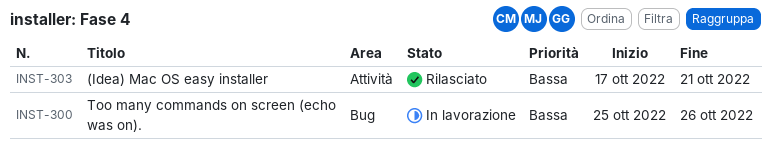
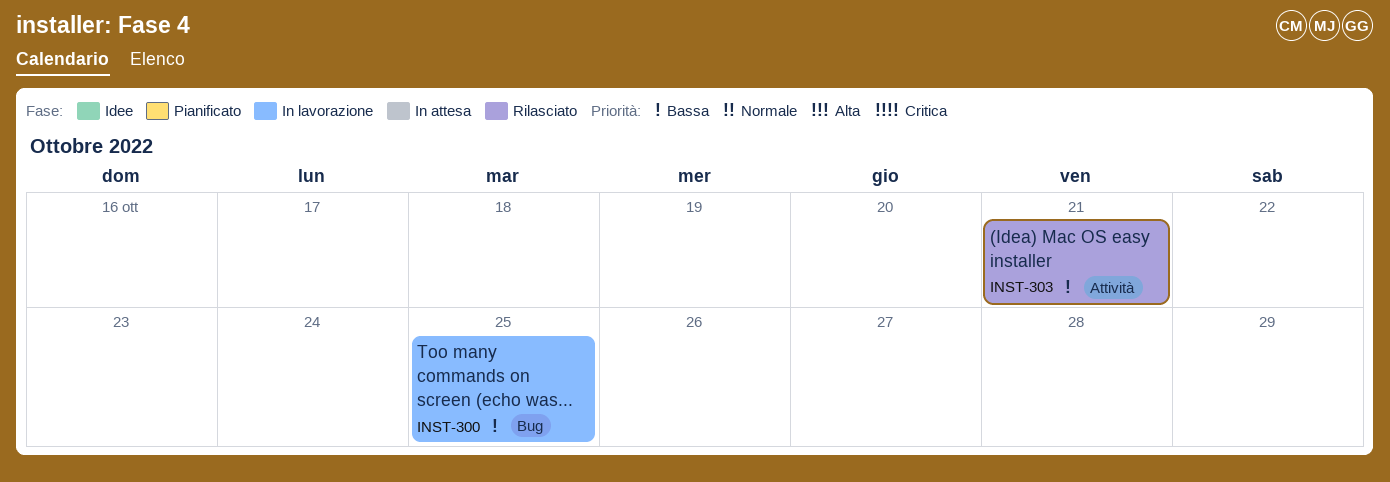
INST-300, due: Oct 26 -> Oct 25

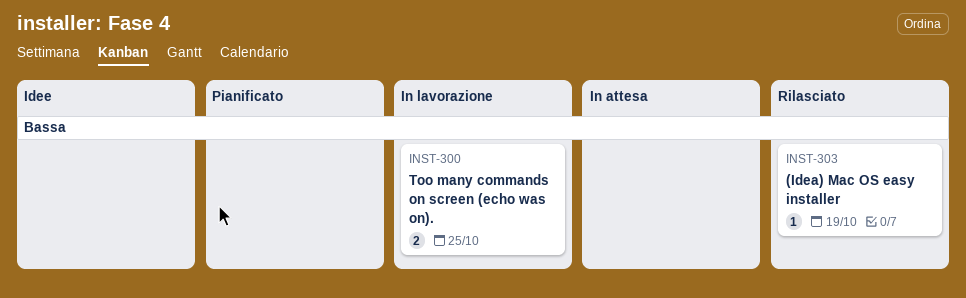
INST-303, due: Oct 21 -> Oct 19

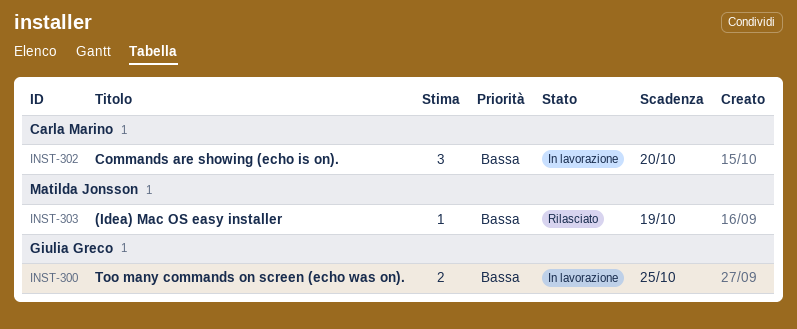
INST-302: none -> present

